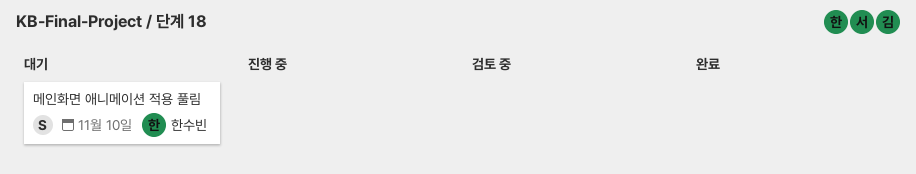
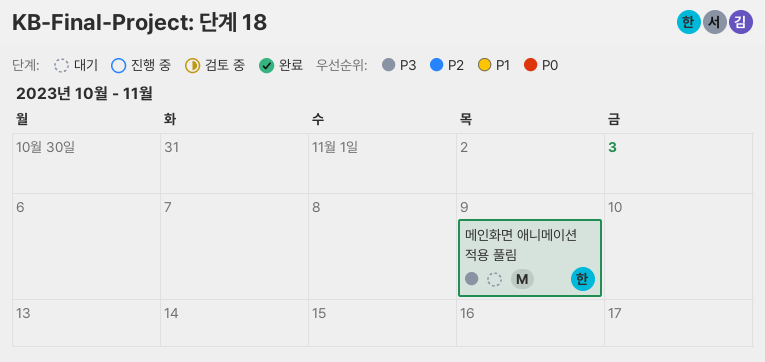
메인화면 애니메이션 적용 풀림, estimate: S -> M
메인화면 애니메이션 적용 풀림, due: Nov 10 -> Nov 9

